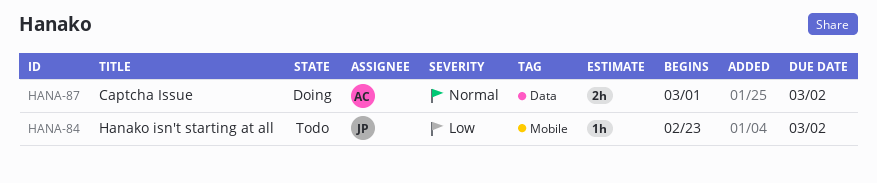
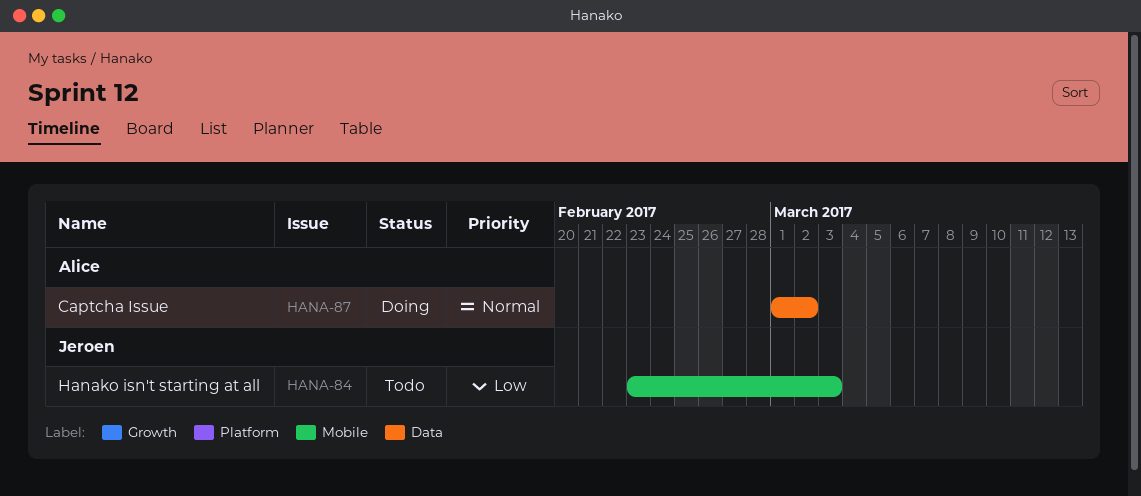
HANA-84, due: Mar 2 -> Mar 3

